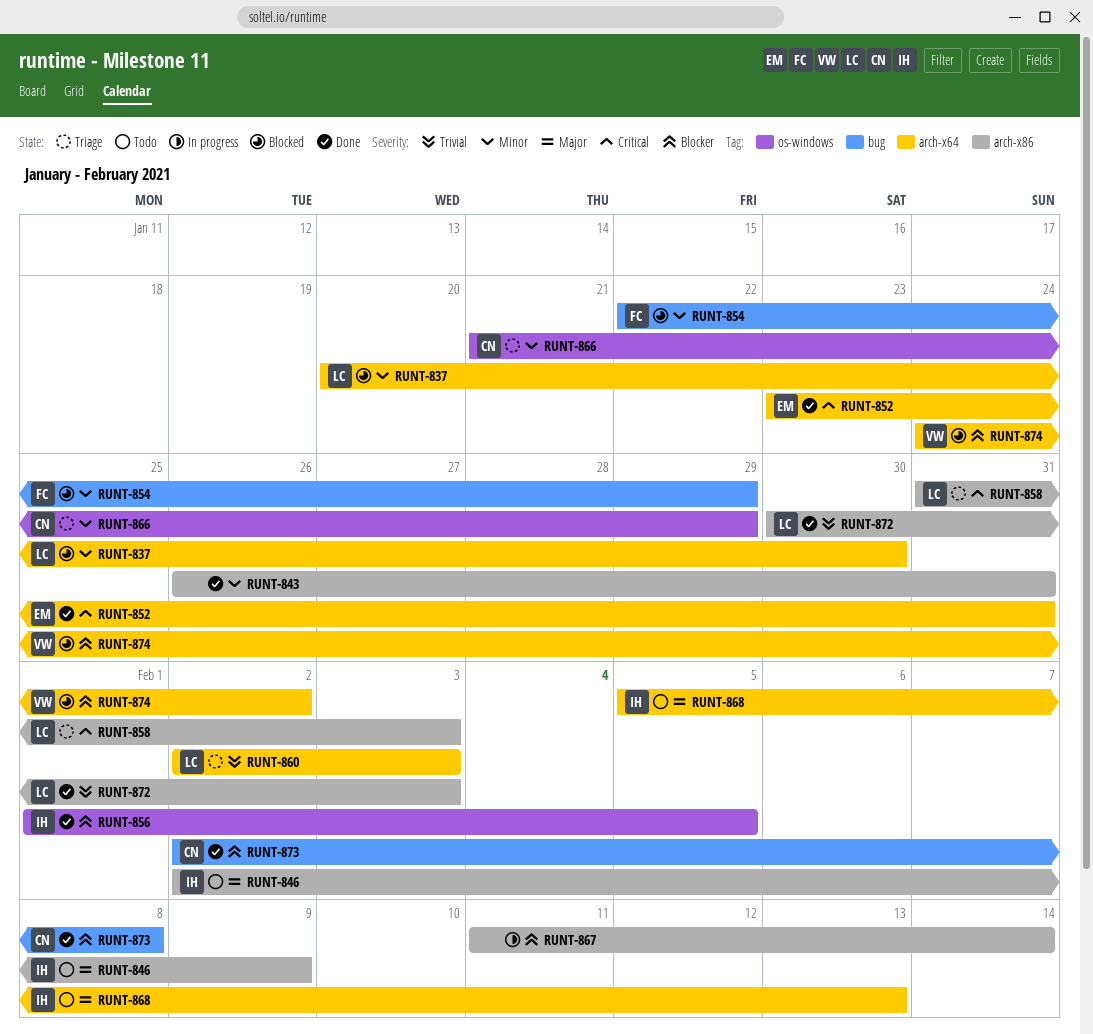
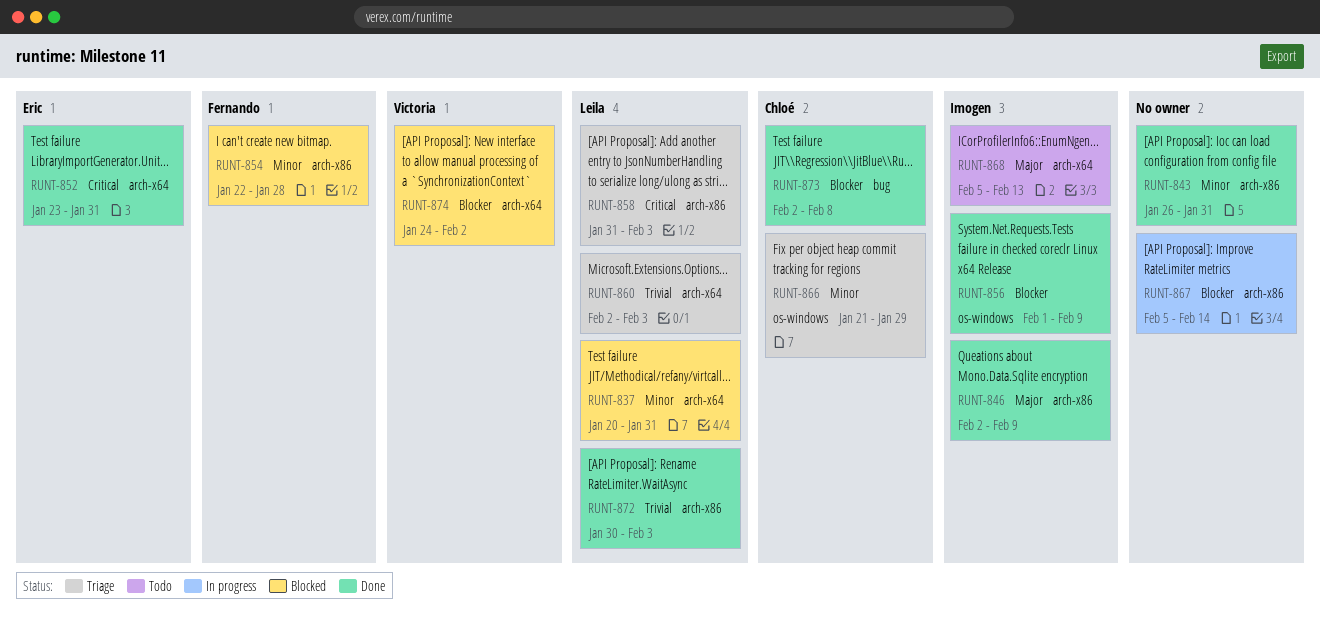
RUNT-837, due: Jan 30 -> Jan 31
RUNT-846, status: Todo -> Done
RUNT-854, label: bug -> arch-x86
RUNT-854, due: Jan 29 -> Jan 28
RUNT-856, due: Feb 5 -> Feb 9
RUNT-867, start: Feb 11 -> Feb 5

